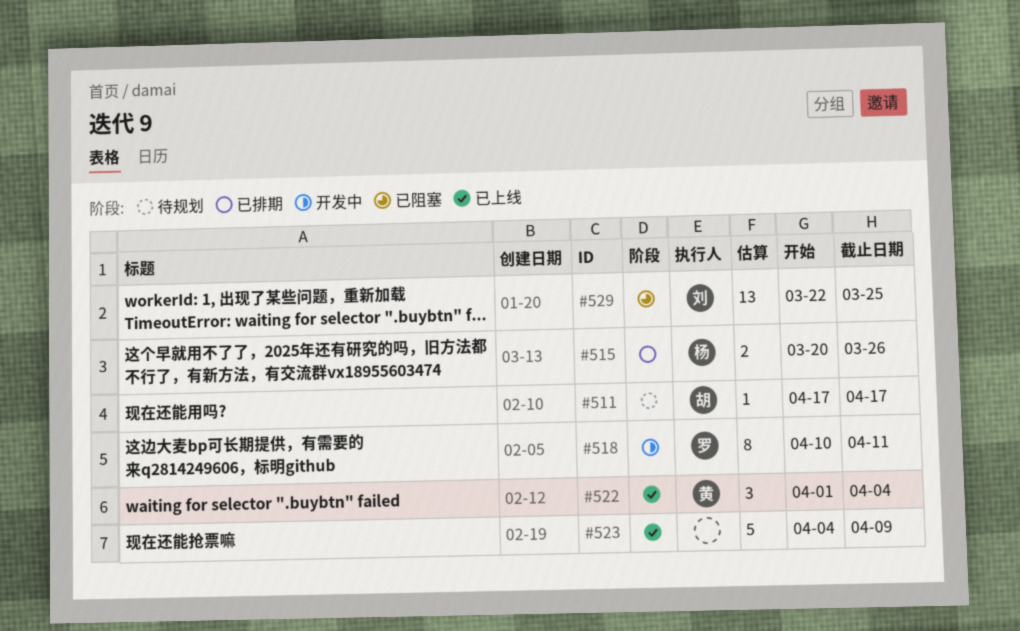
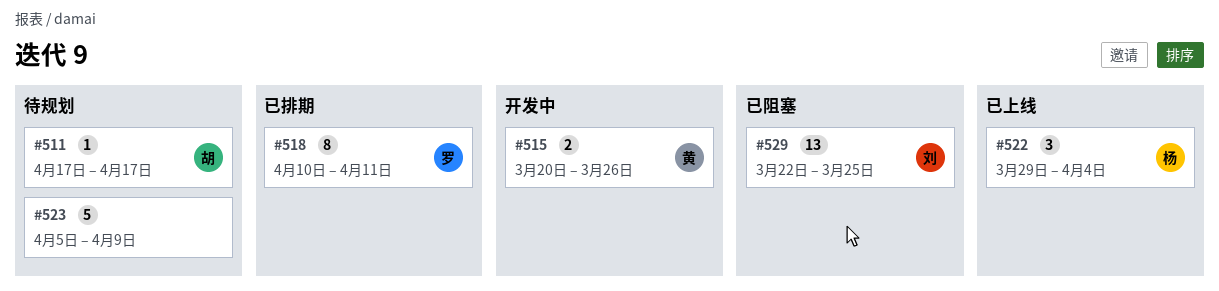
#515, status: 已排期 -> 开发中
#515, owner: 杨 -> 黄
#518, status: 开发中 -> 已排期
#522, owner: 黄 -> 杨
#522, start: Apr 1 -> Mar 29
#523, status: 已上线 -> 待规划
#523, start: Apr 4 -> Apr 5

